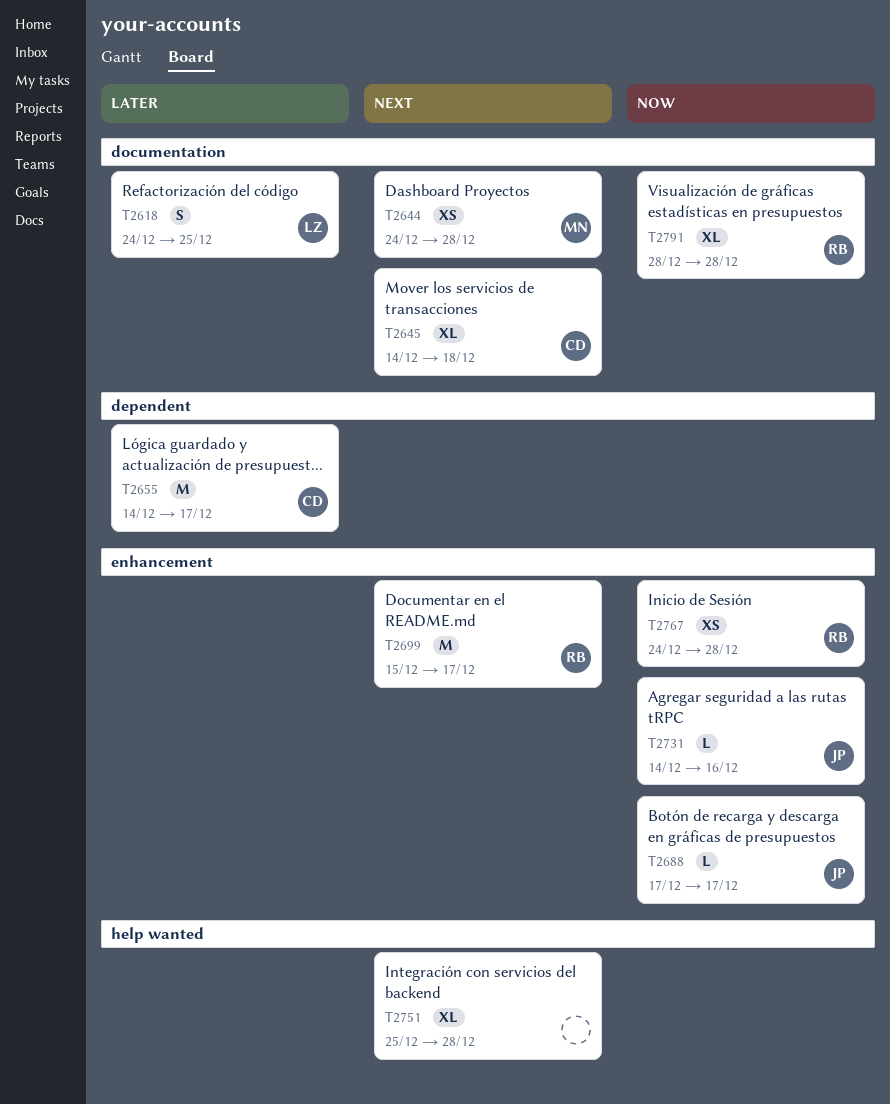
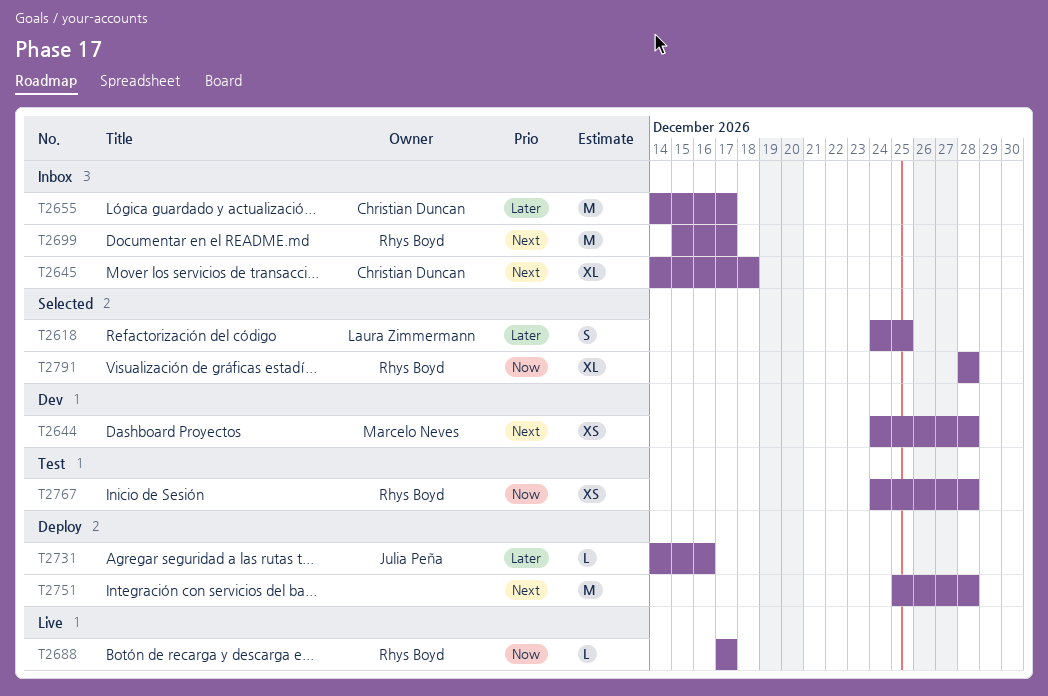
T2688, owner: Julia Peña -> Rhys Boyd
T2731, priority: Now -> Later
T2751, estimate: XL -> M

